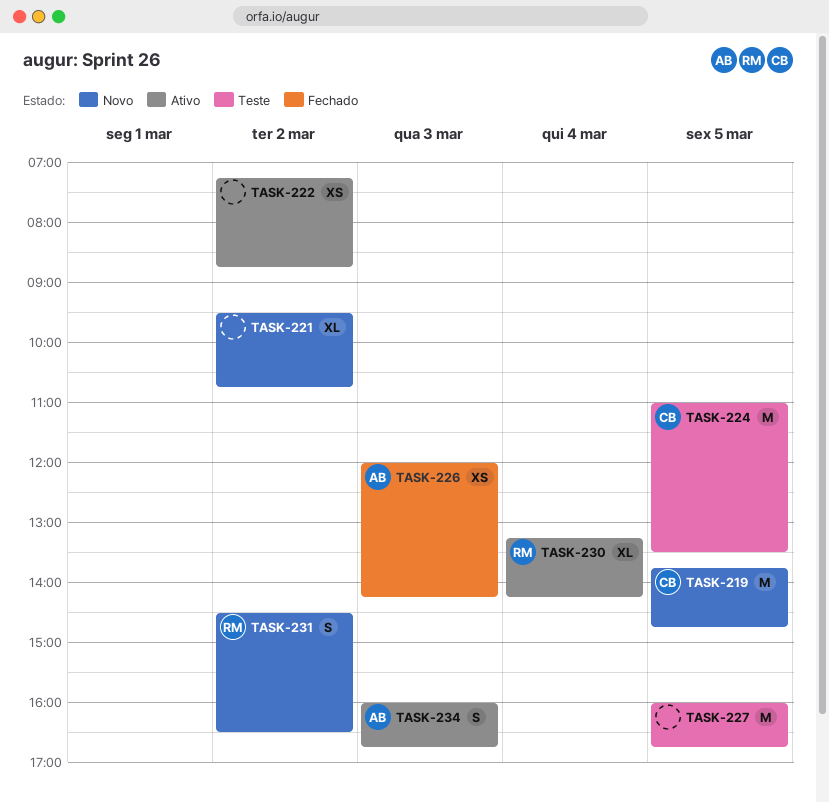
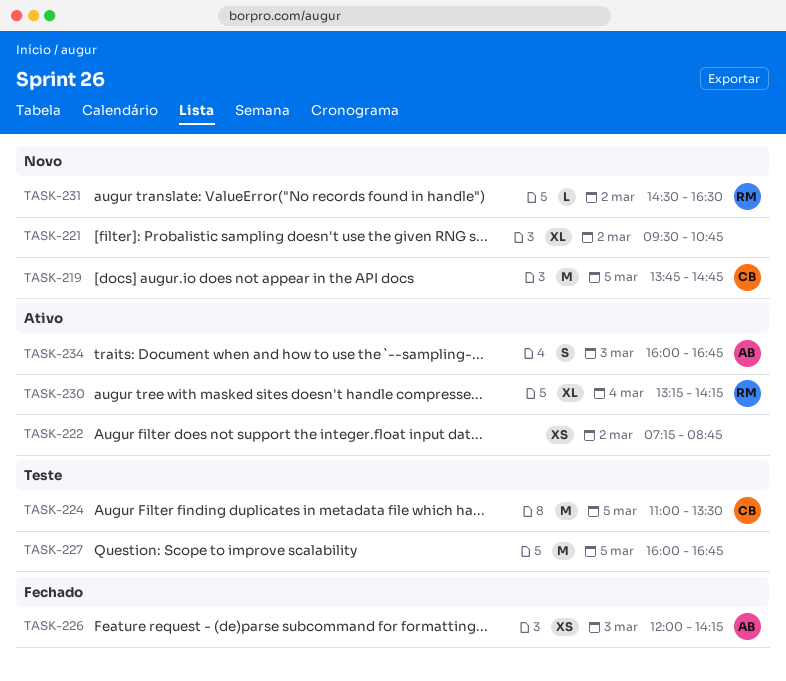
TASK-231, estimate: S -> L

